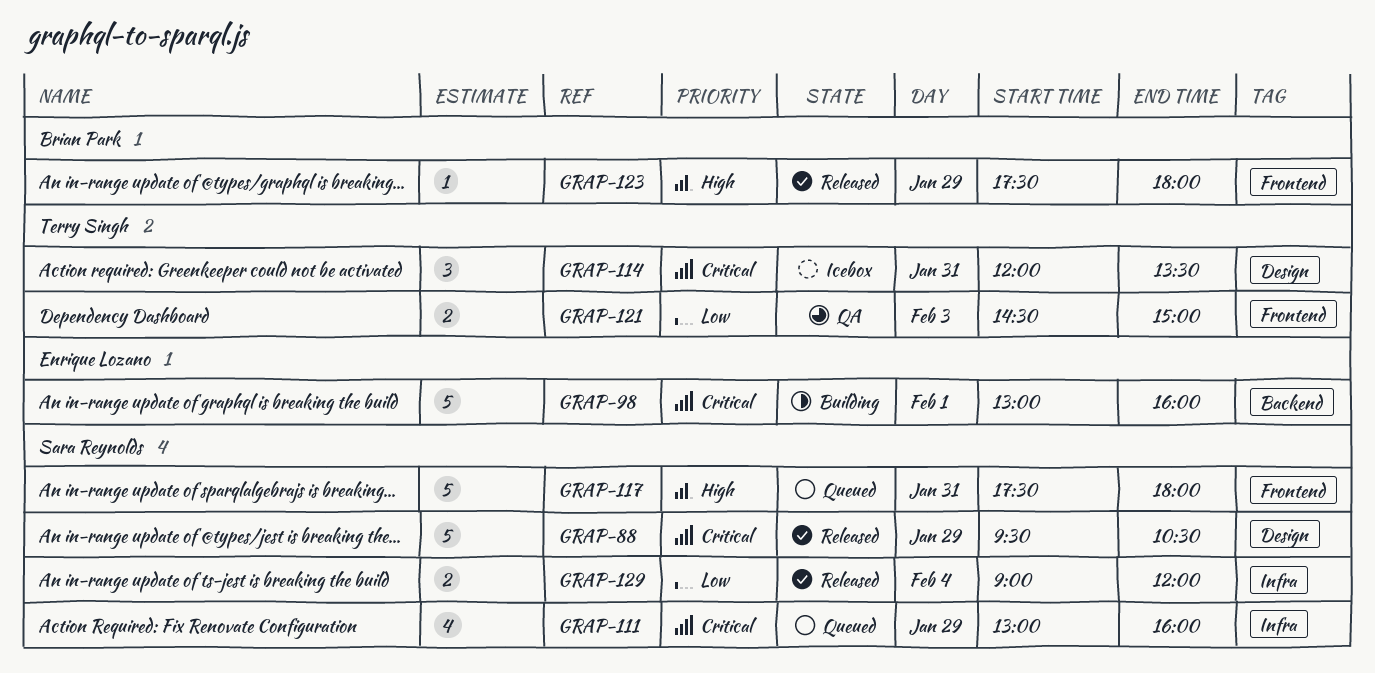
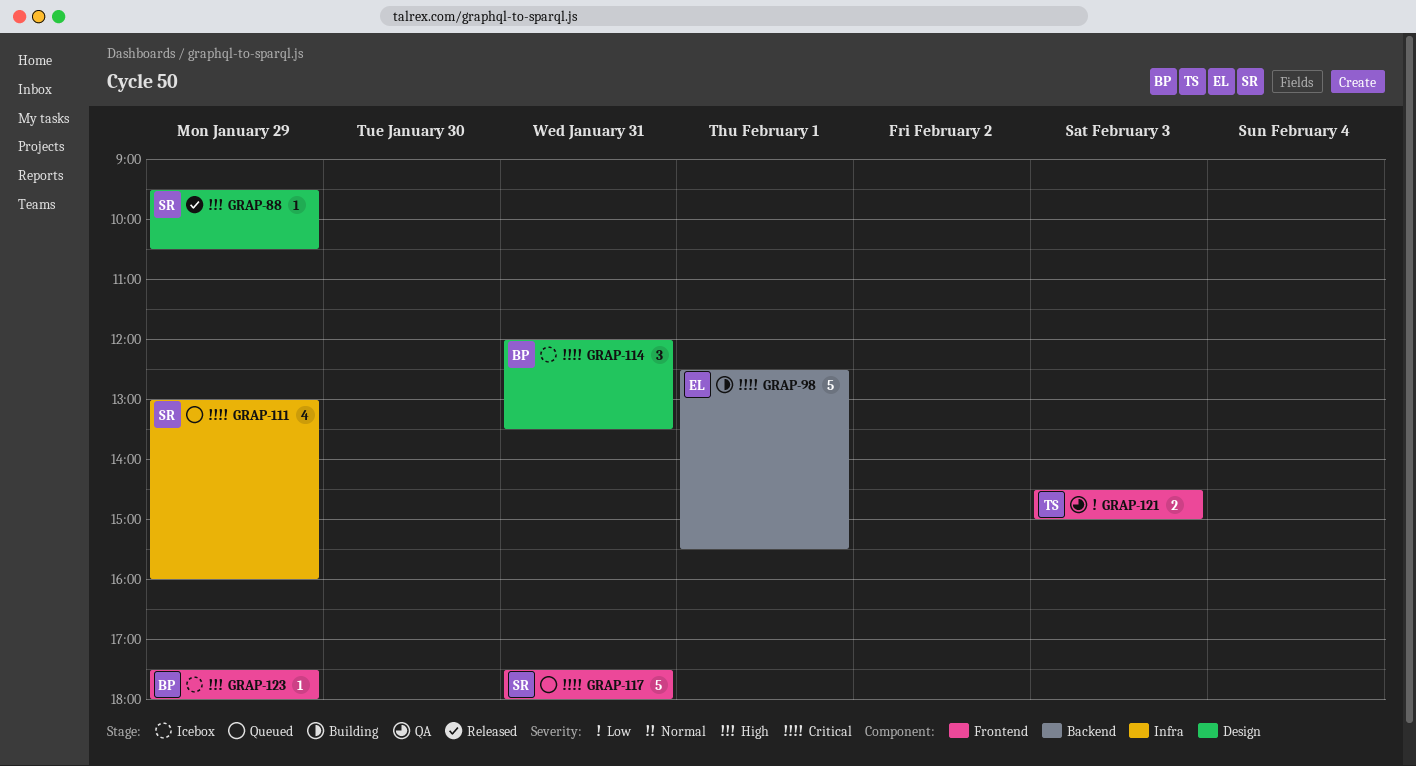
GRAP-88, priority: Critical -> High
GRAP-88, estimate: 5 -> 1
GRAP-98, begins: 13:00 -> 12:30
GRAP-98, ends: 16:00 -> 15:30
GRAP-114, owner: Terry Singh -> Brian Park
GRAP-117, priority: High -> Critical
GRAP-123, status: Released -> Icebox
GRAP-129: present -> none

